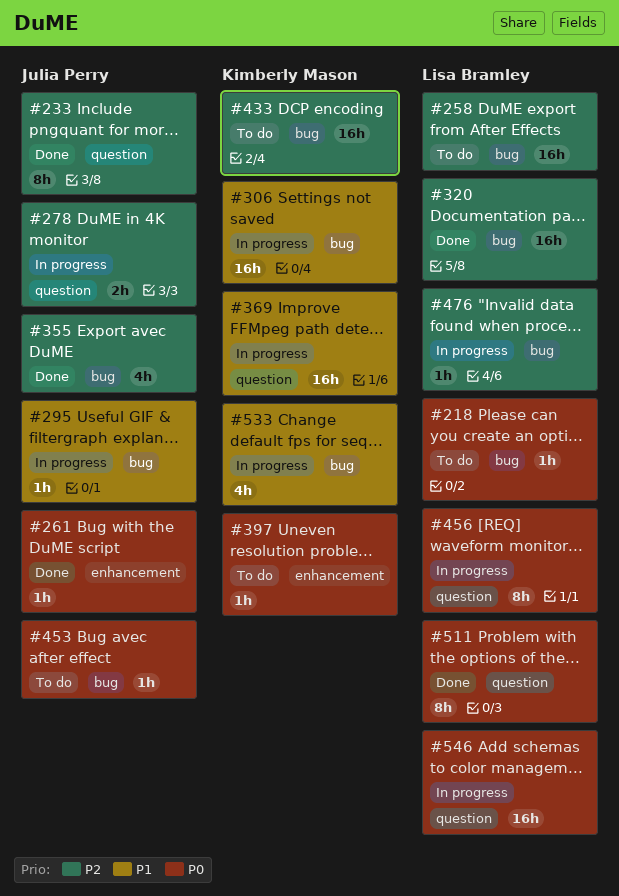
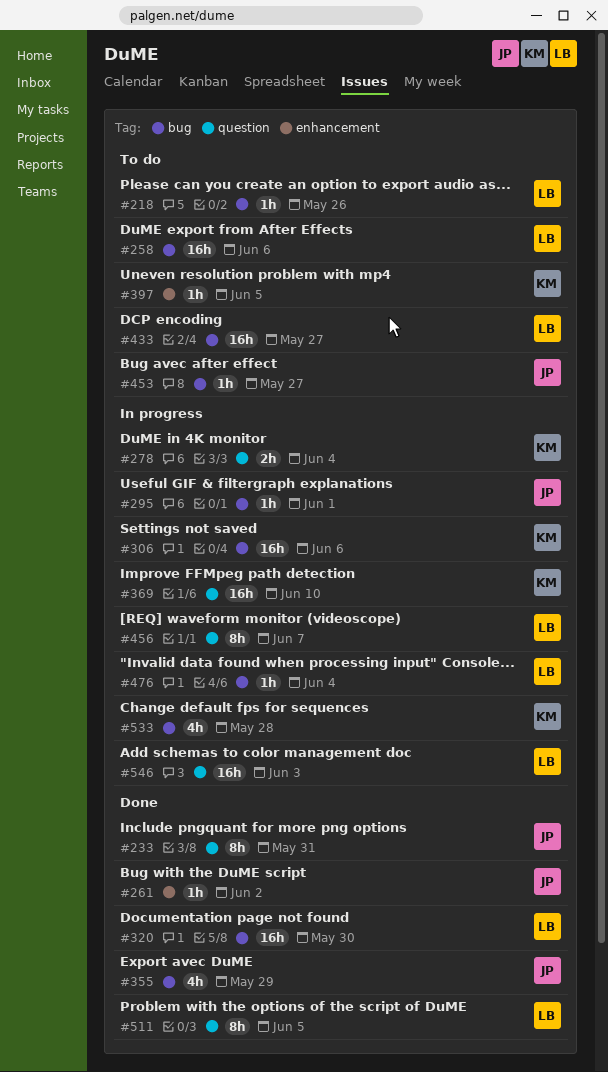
#278, owner: Julia Perry -> Kimberly Mason
#433, owner: Kimberly Mason -> Lisa Bramley

